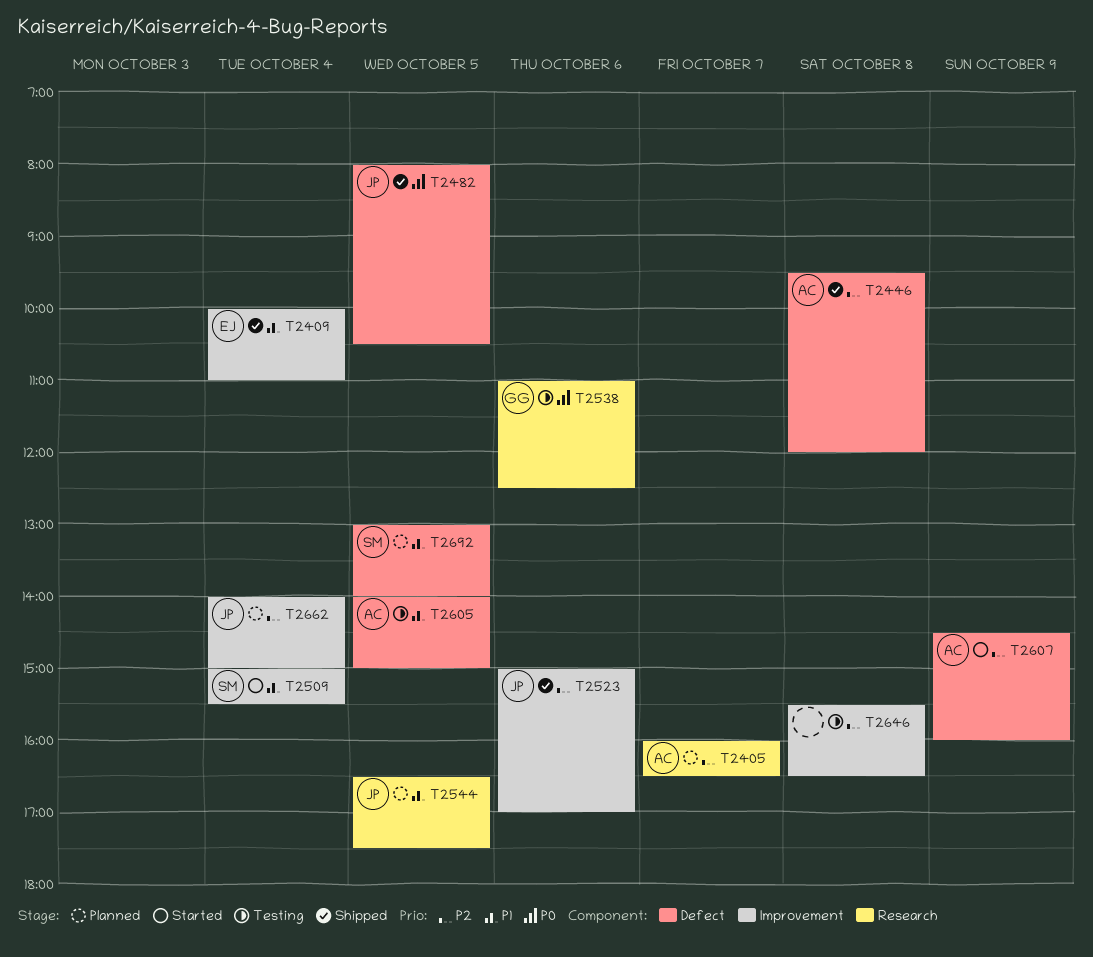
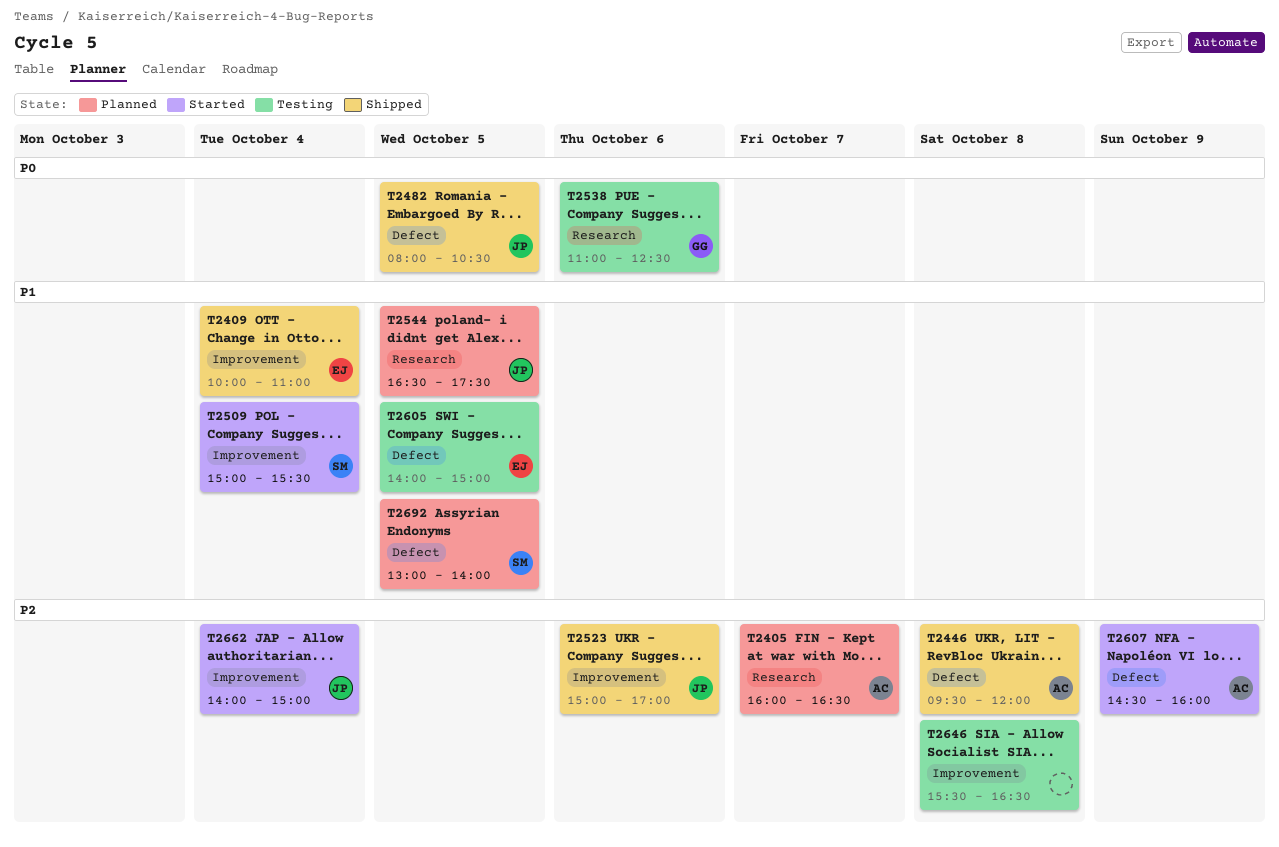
T2605, owner: AC -> EJ
T2662, status: Planned -> Started

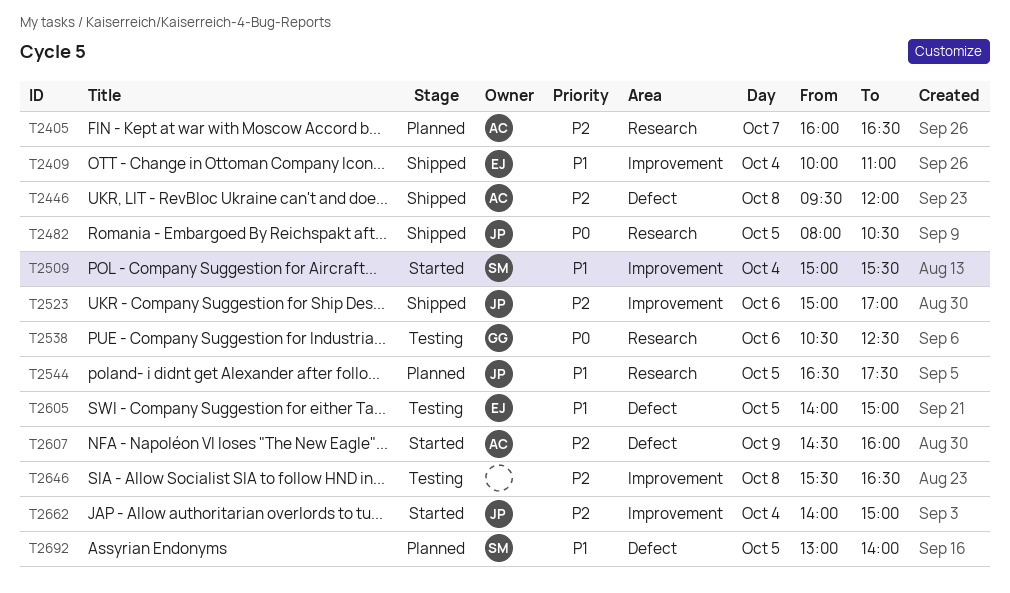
T2482, label: Defect -> Research
T2538, begins: 11:00 -> 10:30

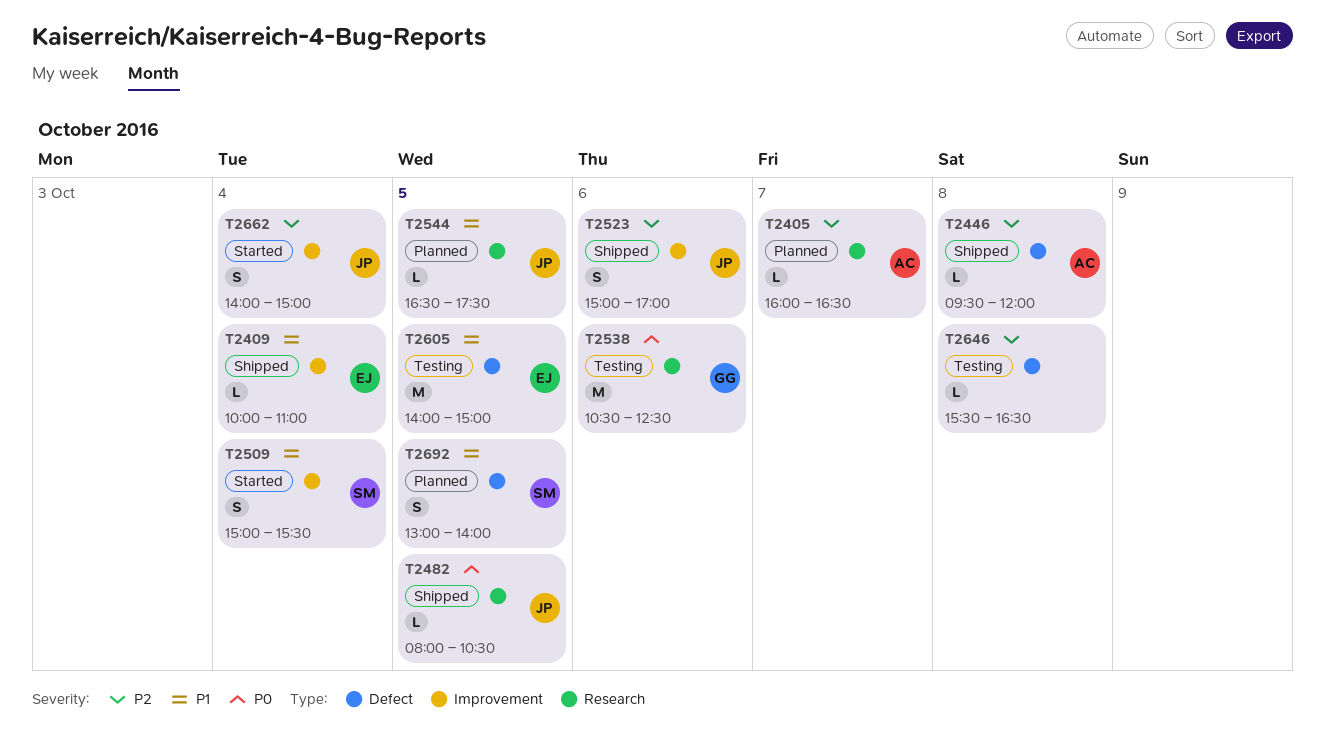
T2607: present -> none
T2646, label: Improvement -> Defect

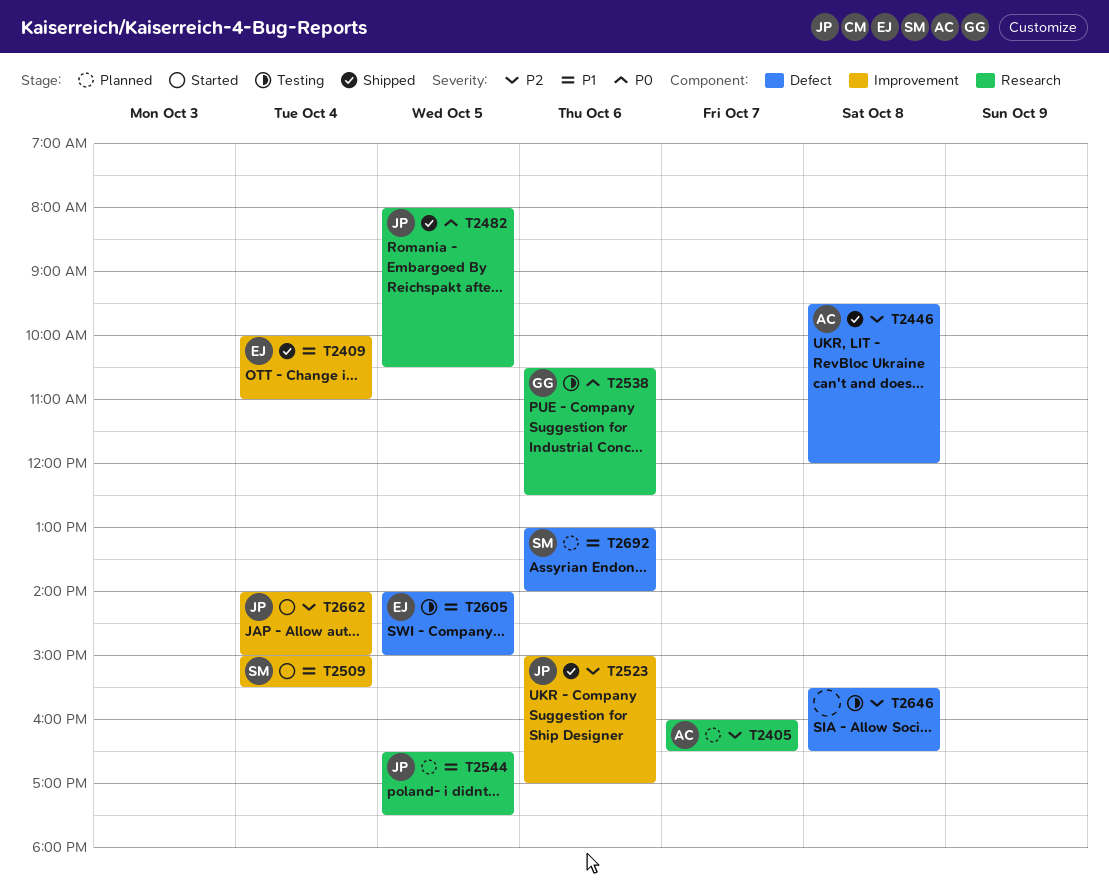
T2692, day: Oct 5 -> Oct 6

